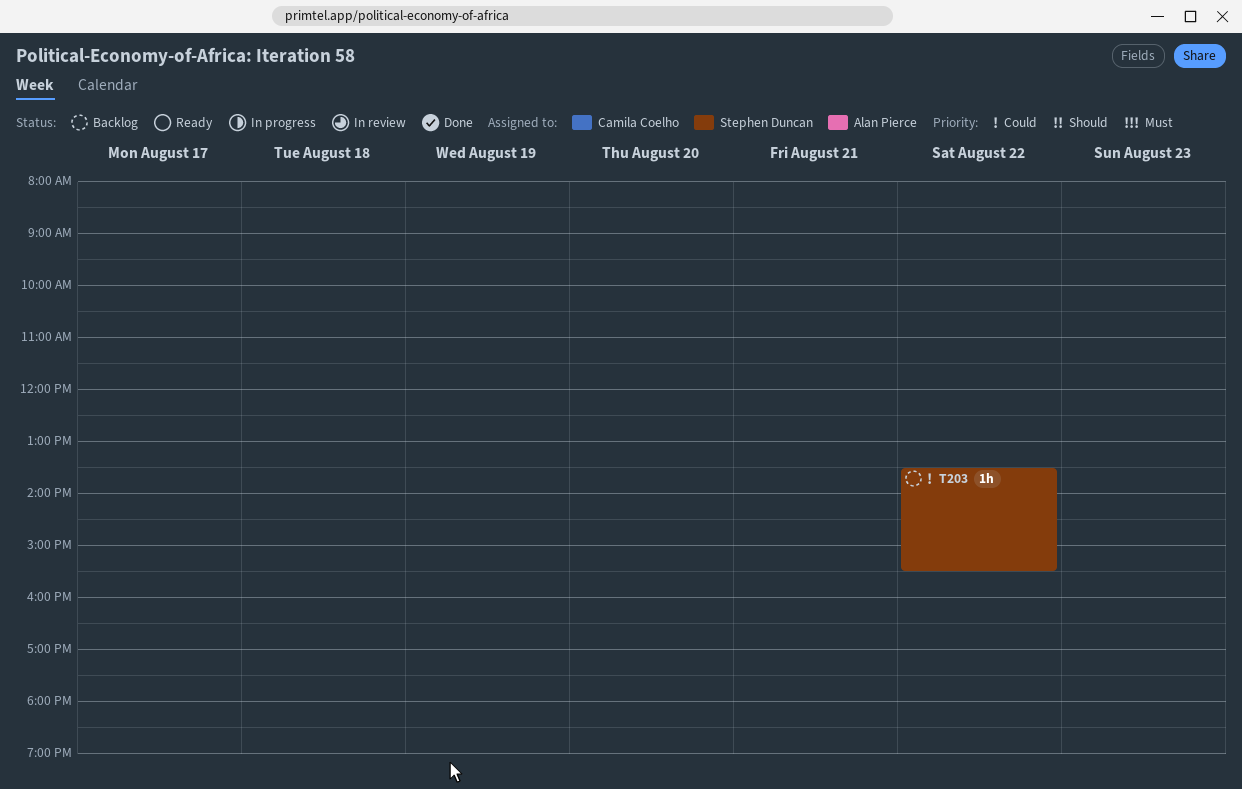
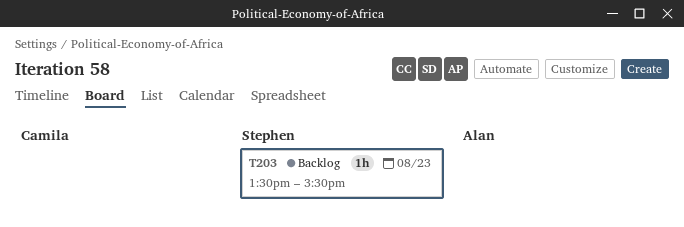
T203, day: Aug 22 -> Aug 23

